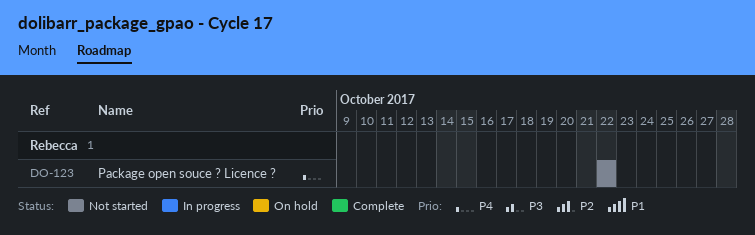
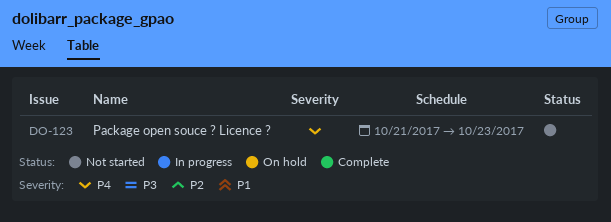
DO-123, start: Oct 22 -> Oct 21
DO-123, due: Oct 22 -> Oct 23

